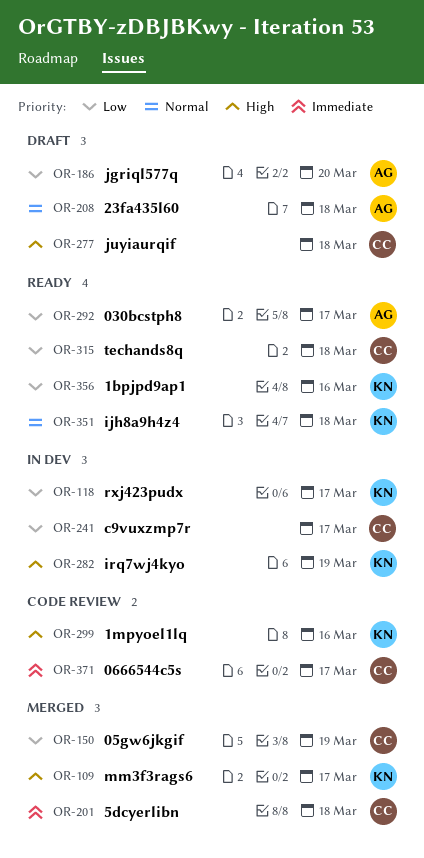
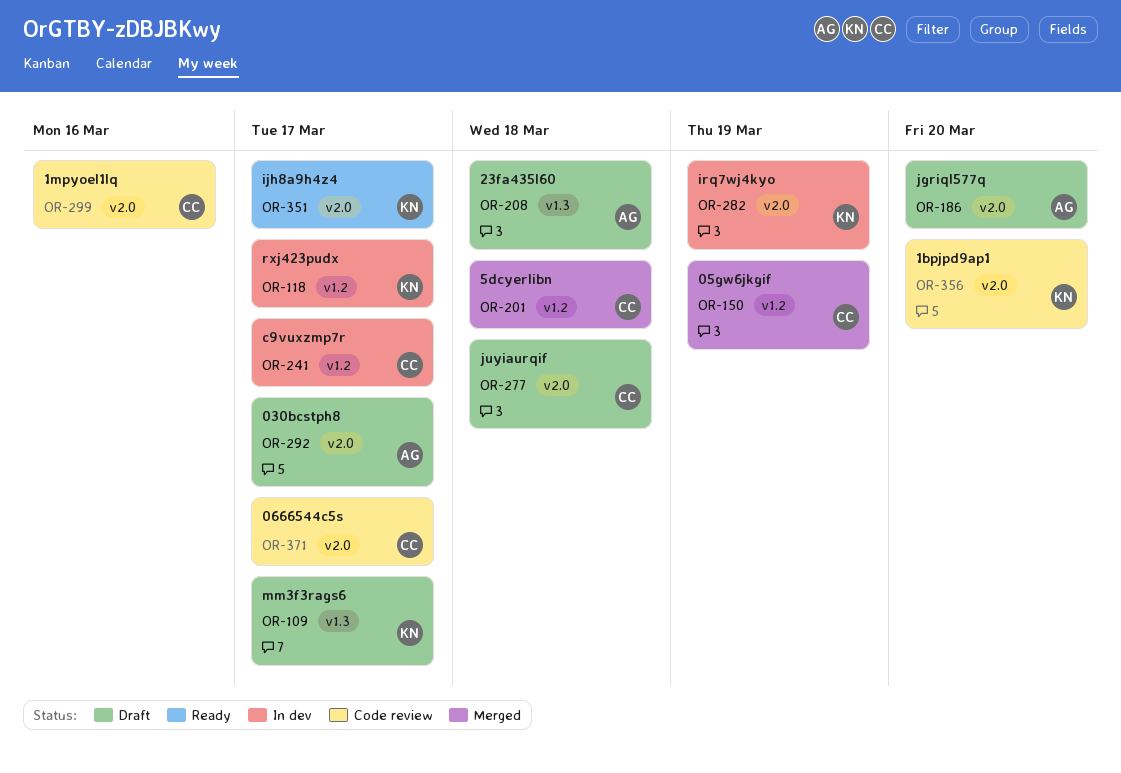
OR-109, status: Merged -> Draft
OR-292, status: Ready -> Draft
OR-299, owner: KN -> CC
OR-315: present -> none
OR-351, due: Mar 18 -> Mar 17
OR-356, status: Ready -> Code review
OR-356, due: Mar 16 -> Mar 20

